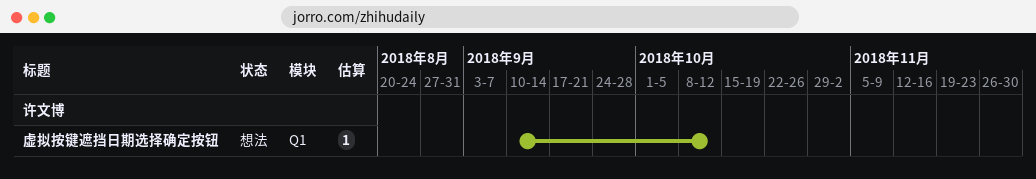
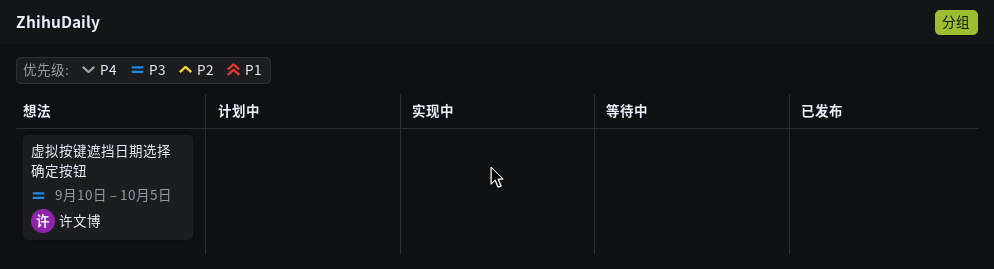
虚拟按键遮挡日期选择确定按钮, due: Oct 12 -> Oct 5

